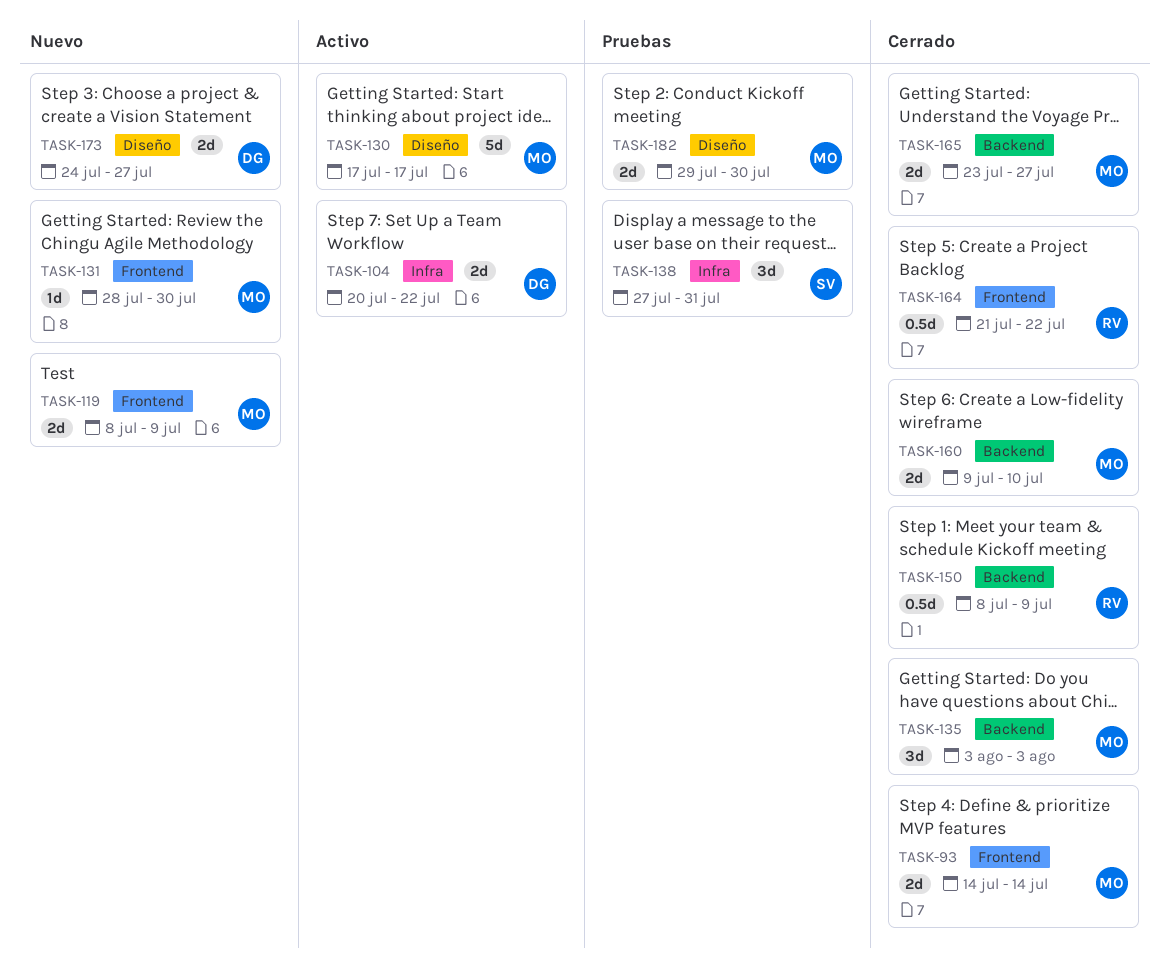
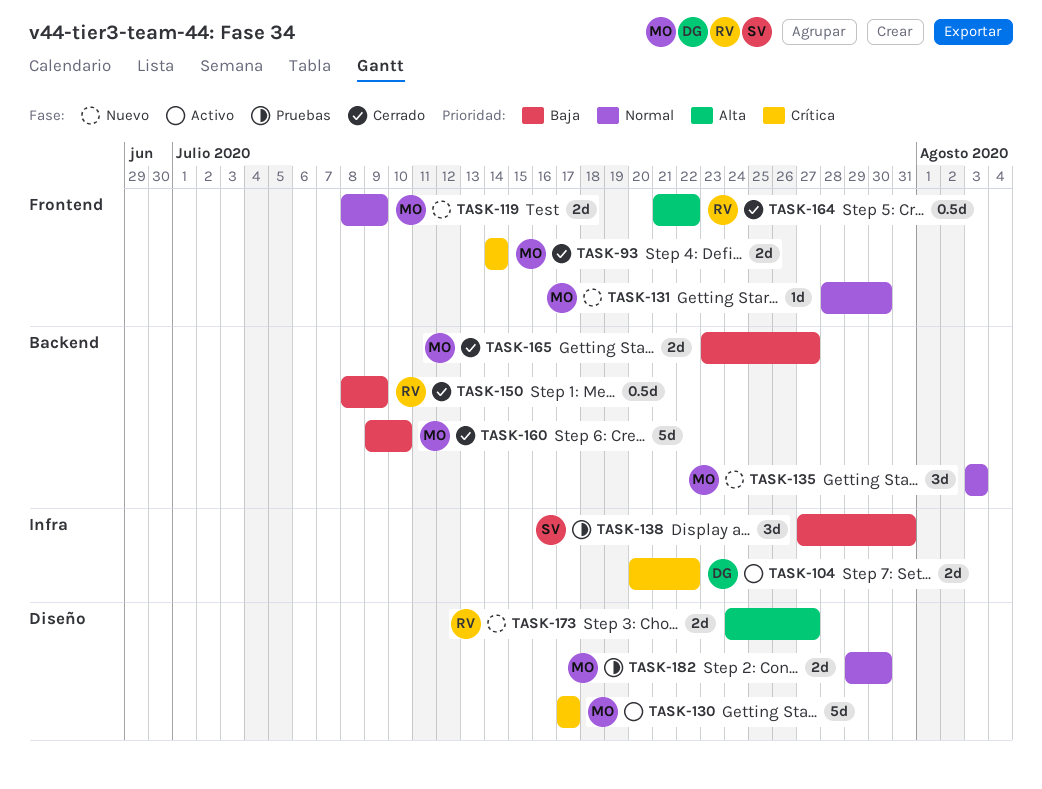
TASK-135, status: Cerrado -> Nuevo
TASK-160, estimate: 2d -> 5d
TASK-173, owner: DG -> RV

